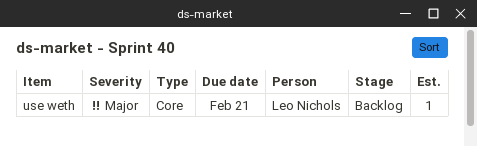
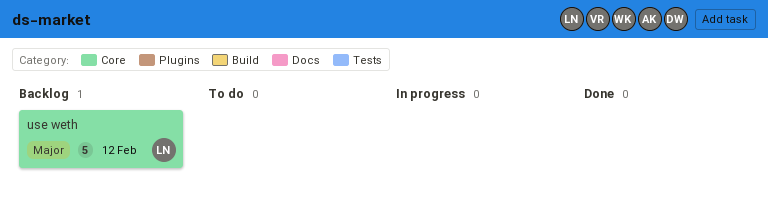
use weth, estimate: 1 -> 5
use weth, due: Feb 21 -> Feb 12

